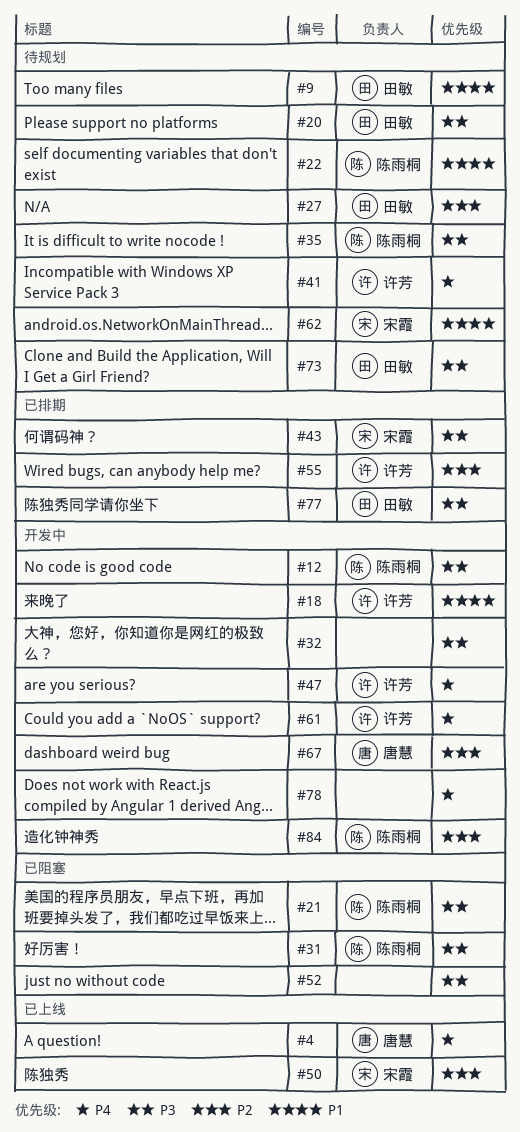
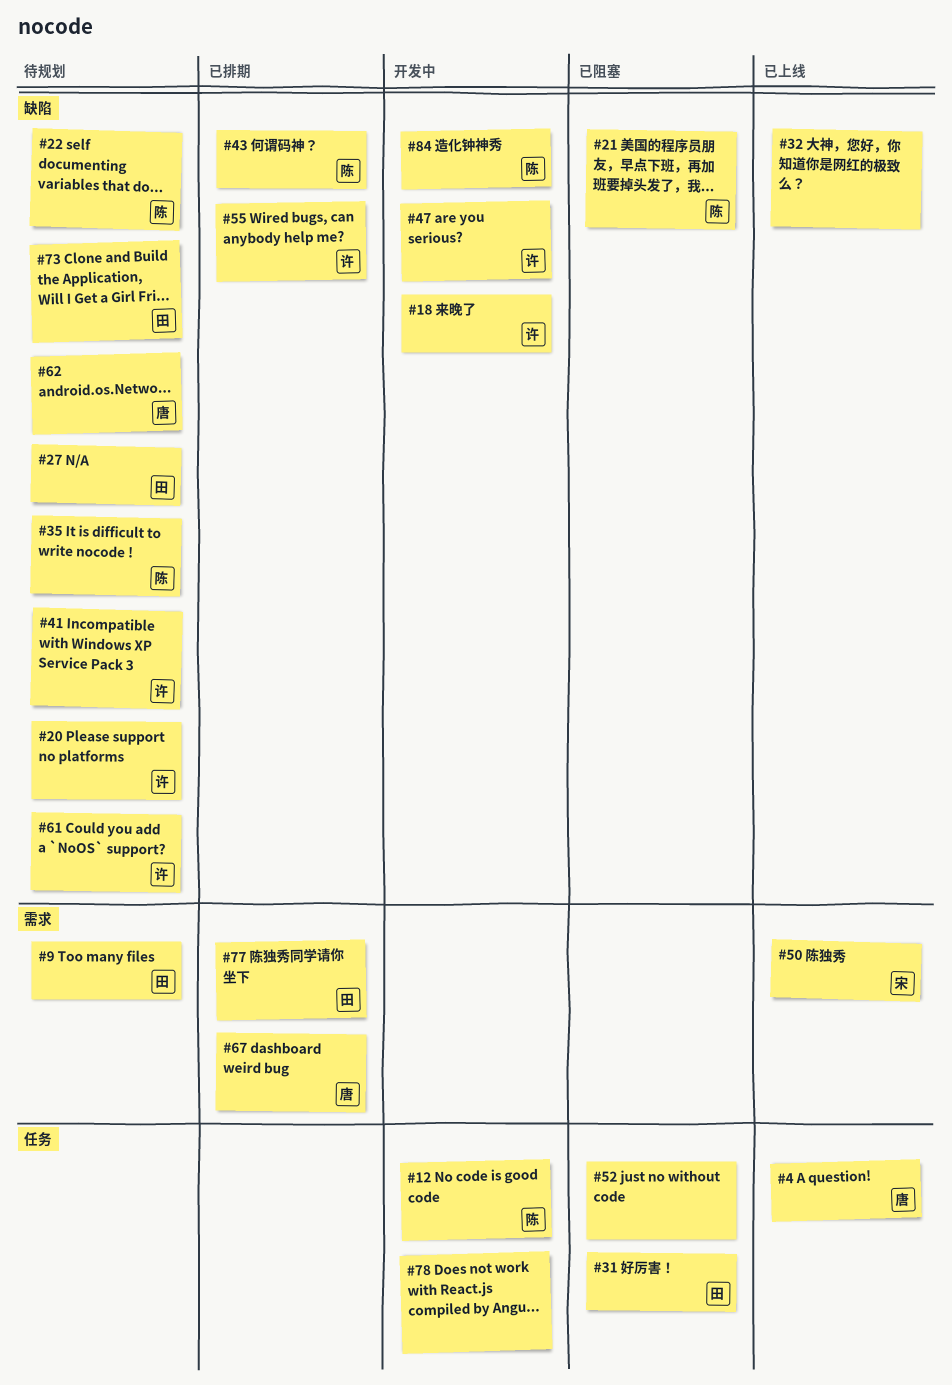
#20, owner: 田敏 -> 许芳
#31, owner: 陈雨桐 -> 田敏
#32, status: 开发中 -> 已上线
#43, owner: 宋霞 -> 陈雨桐
#61, status: 开发中 -> 待规划
#62, owner: 宋霞 -> 唐慧
#67, status: 开发中 -> 已排期

